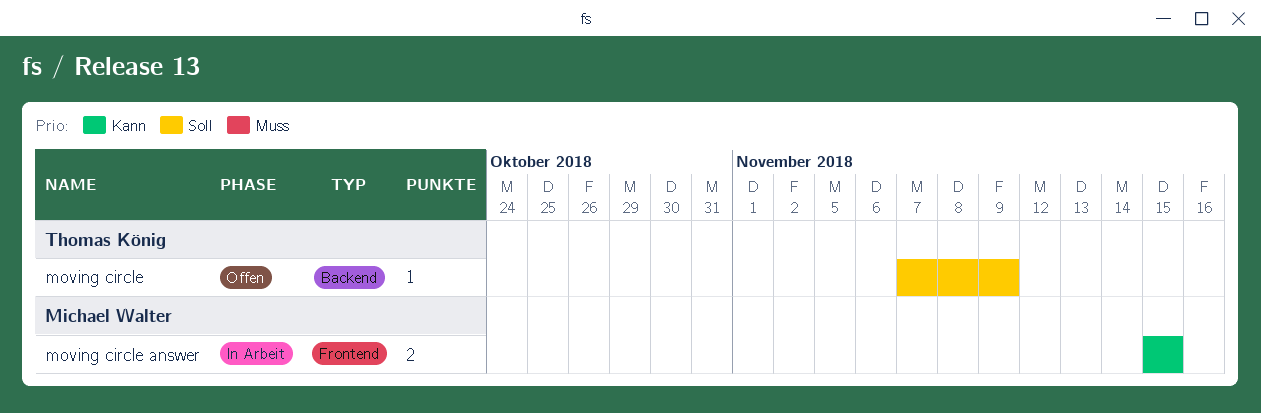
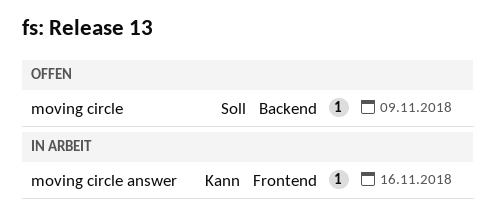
moving circle answer, estimate: 2 -> 1
moving circle answer, due: Nov 15 -> Nov 16

